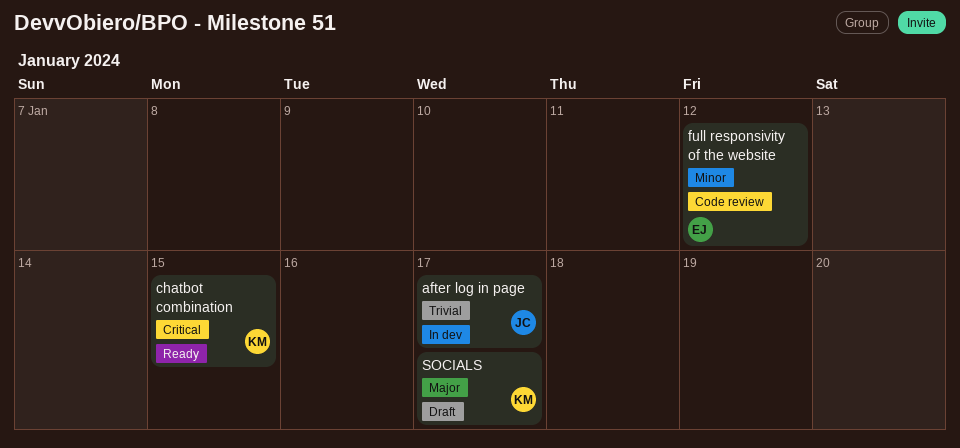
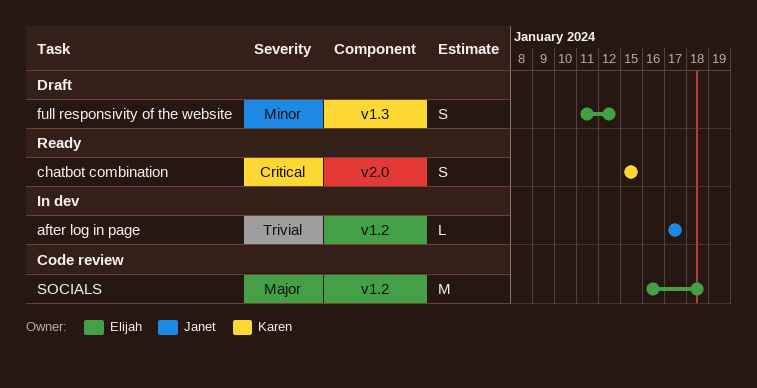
full responsivity of the website, status: Code review -> Draft
SOCIALS, status: Draft -> Code review
SOCIALS, owner: Karen -> Elijah
SOCIALS, due: Jan 17 -> Jan 18

